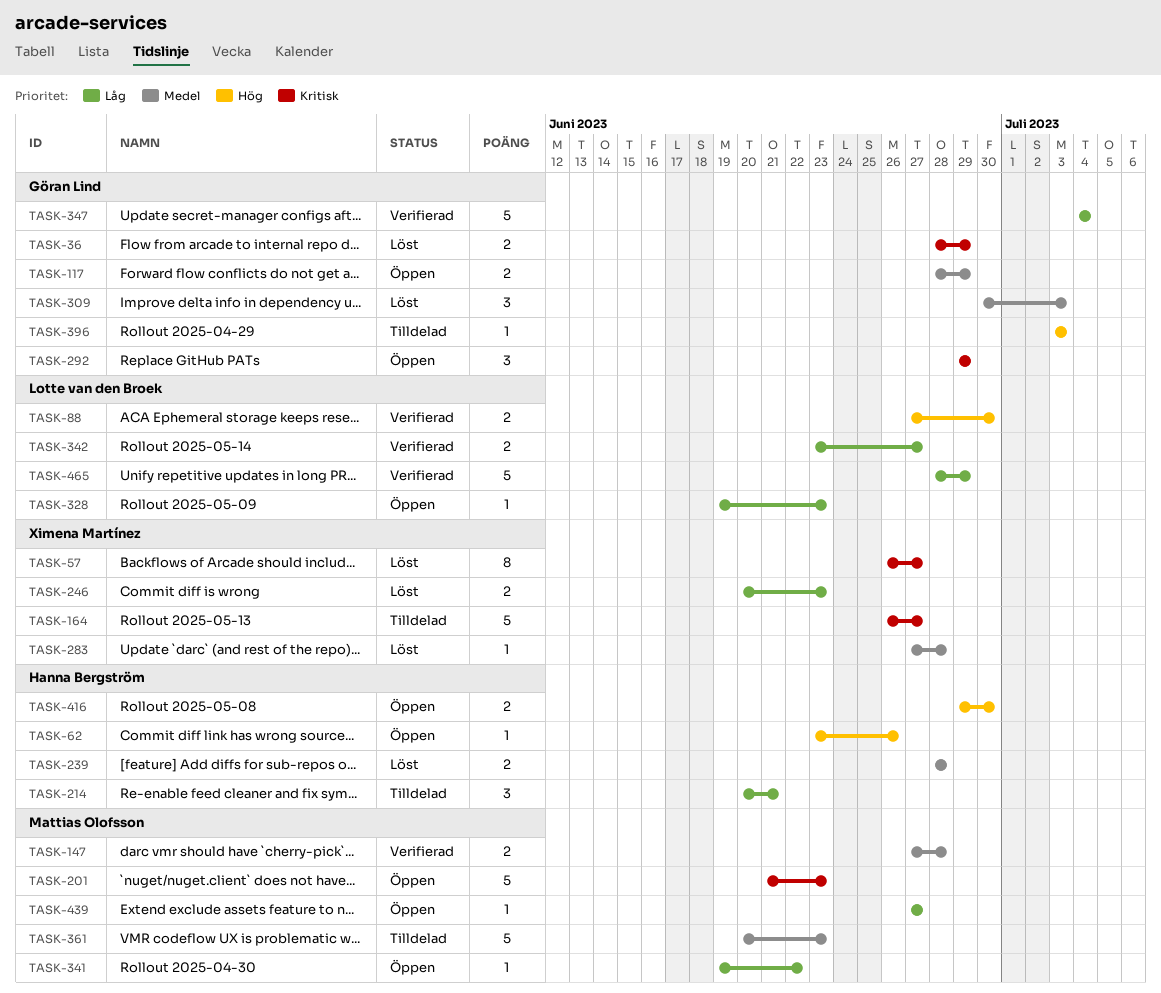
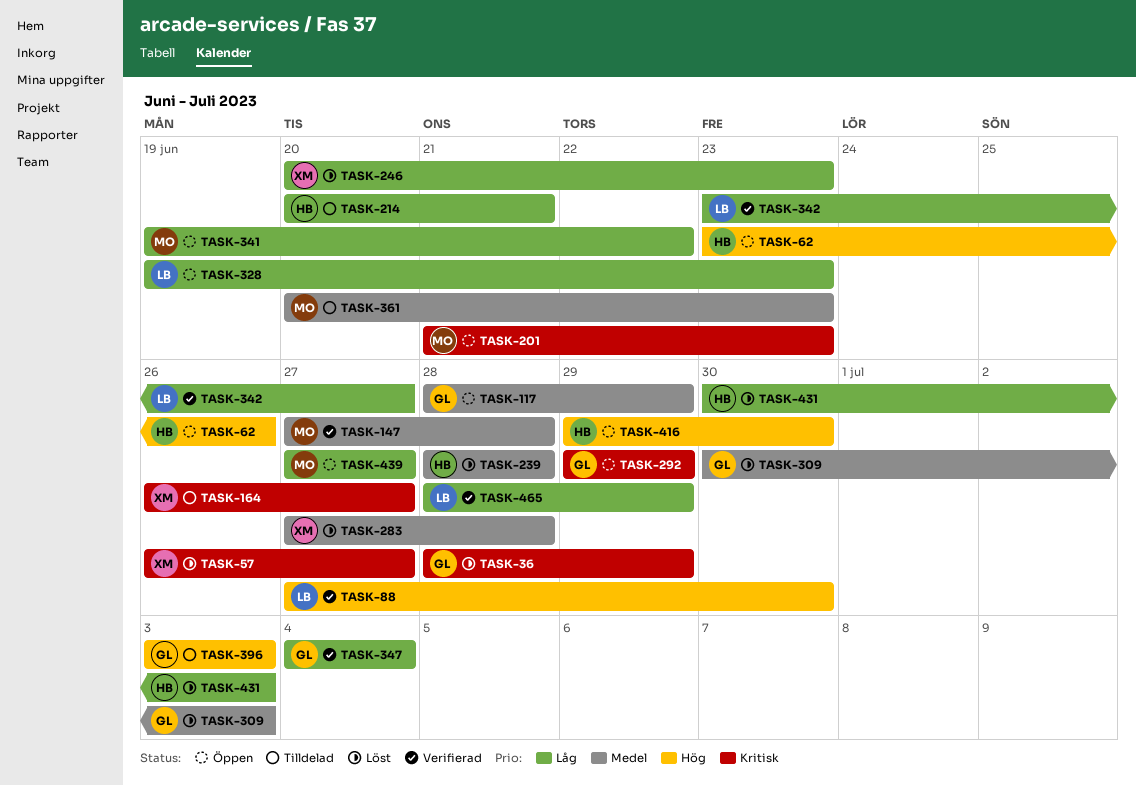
TASK-431: none -> present

